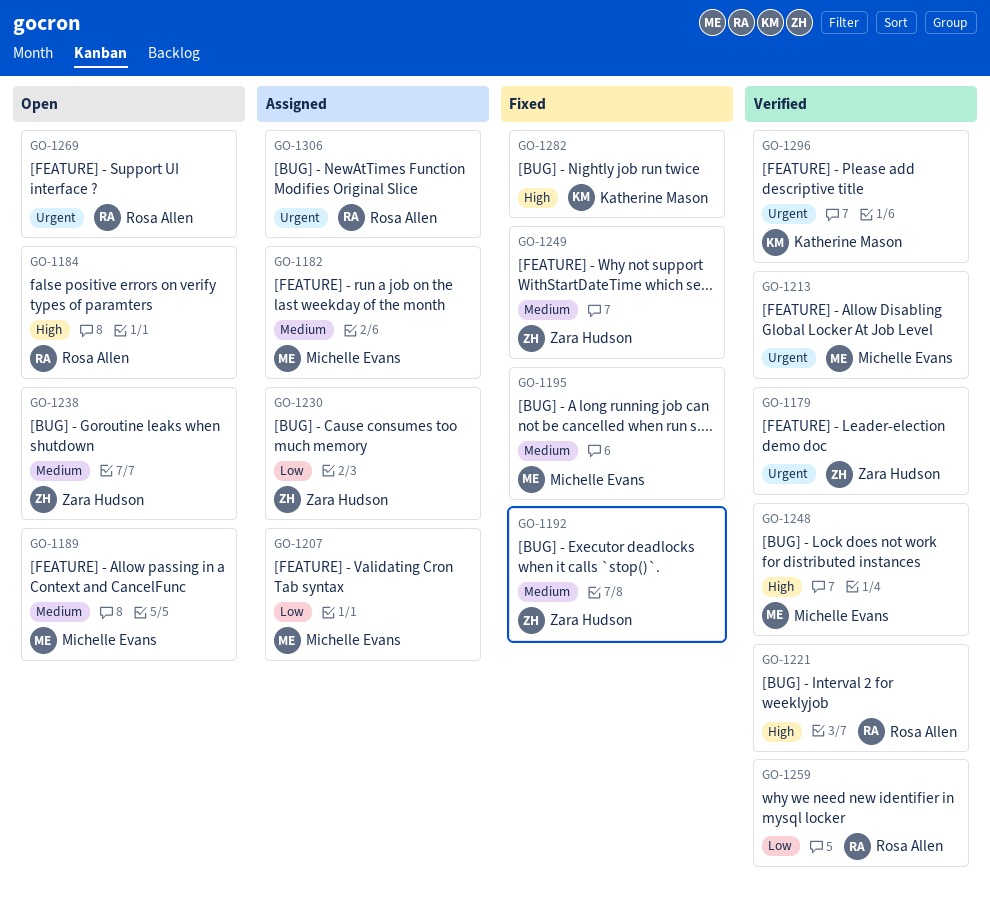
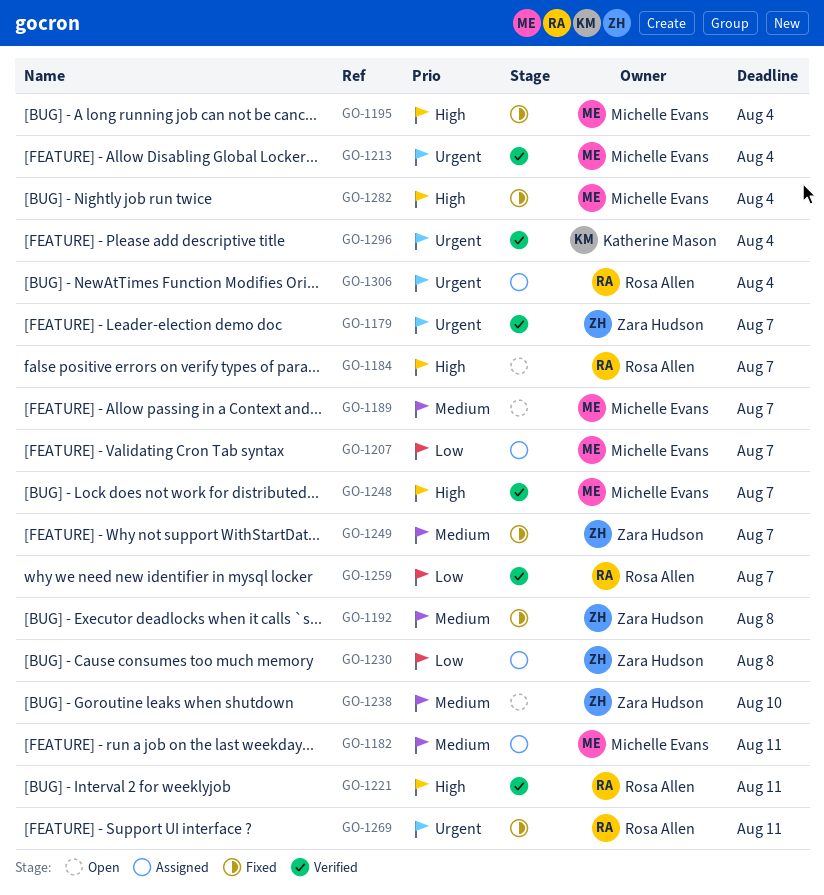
GO-1195, priority: Medium -> High
GO-1269, status: Open -> Fixed
GO-1282, owner: Katherine Mason -> Michelle Evans

